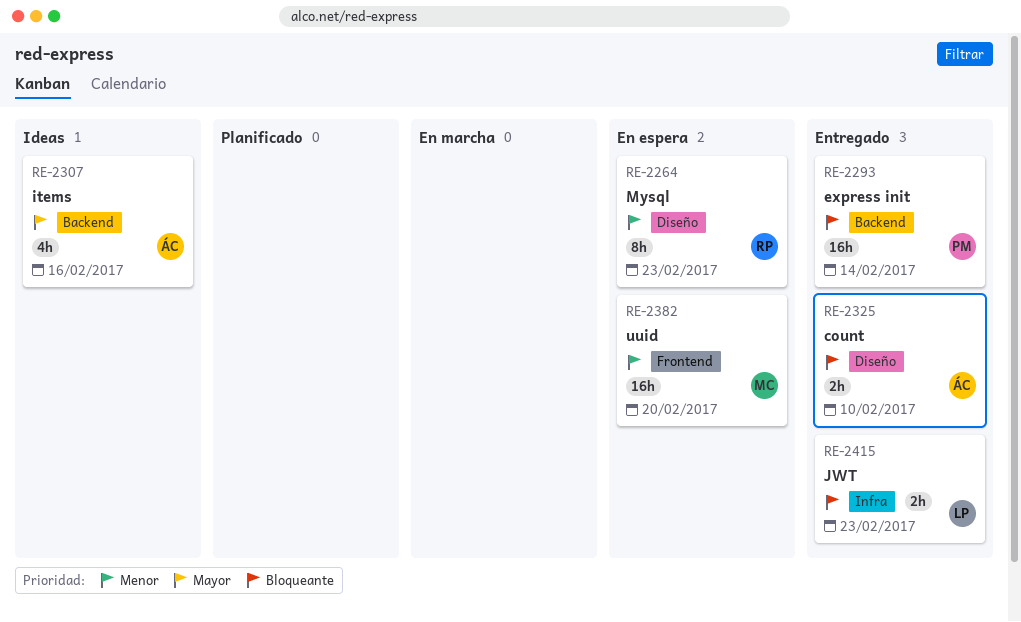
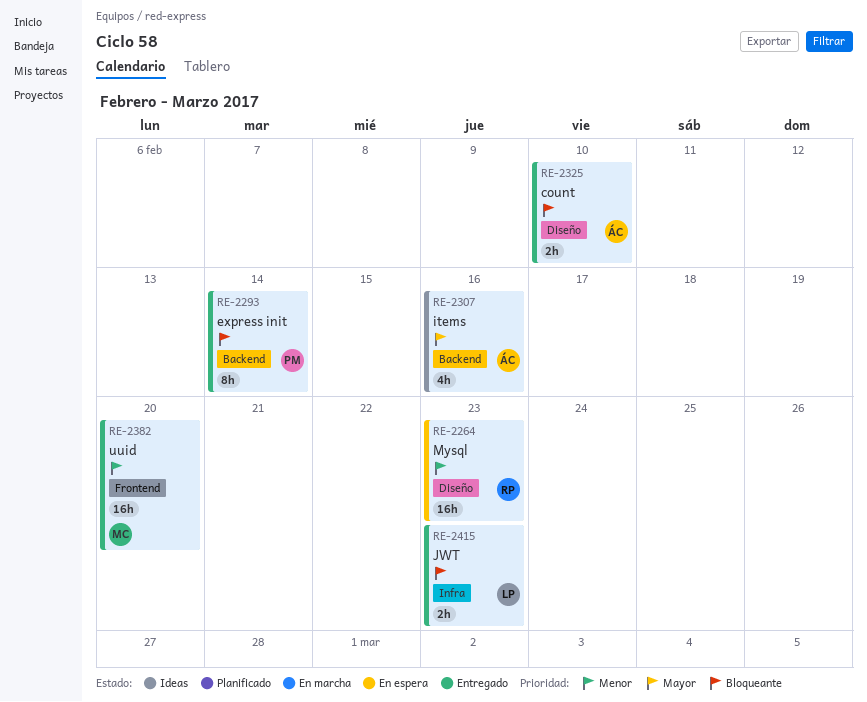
RE-2264, estimate: 8h -> 16h
RE-2293, estimate: 16h -> 8h
RE-2382, status: En espera -> Entregado

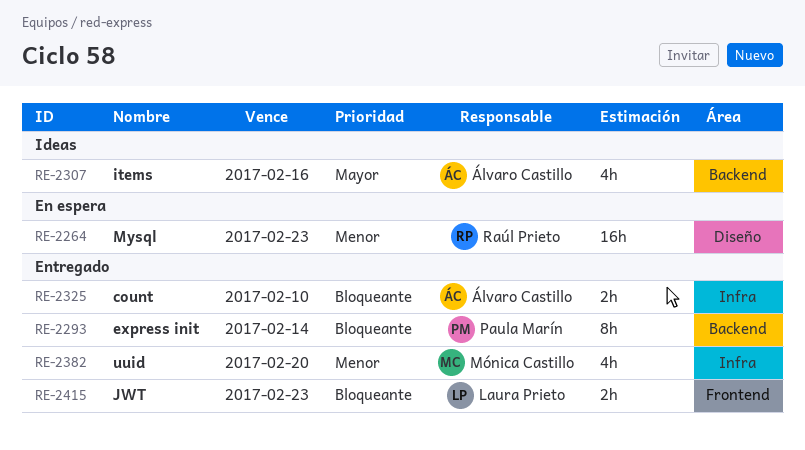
RE-2325, label: Diseño -> Infra
RE-2382, label: Frontend -> Infra
RE-2382, estimate: 16h -> 4h
RE-2415, label: Infra -> Frontend

